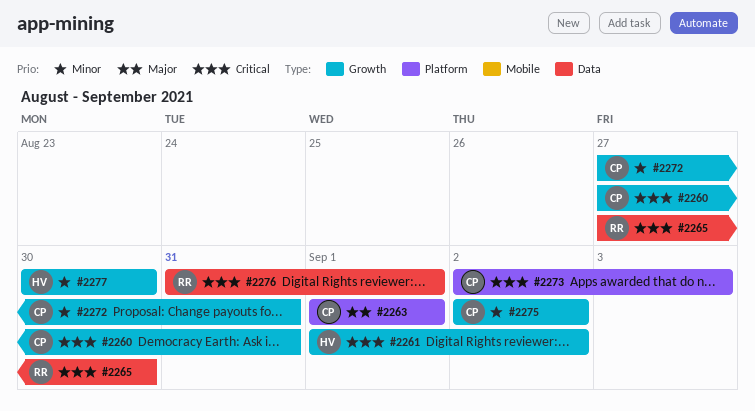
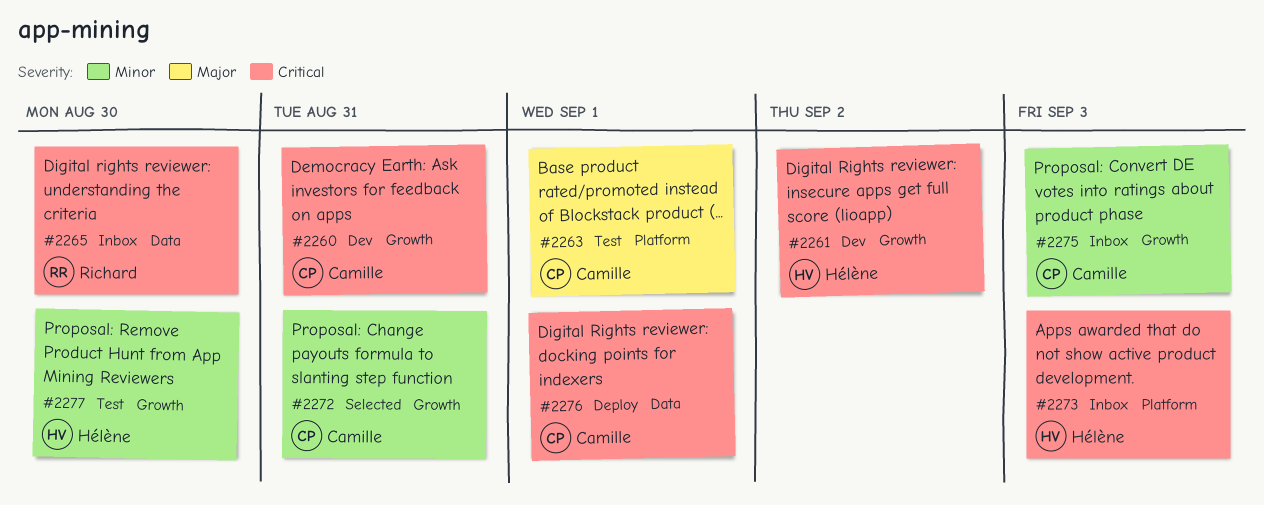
#2273, owner: Camille -> Hélène
#2275, due: Sep 2 -> Sep 3
#2276, owner: Richard -> Camille

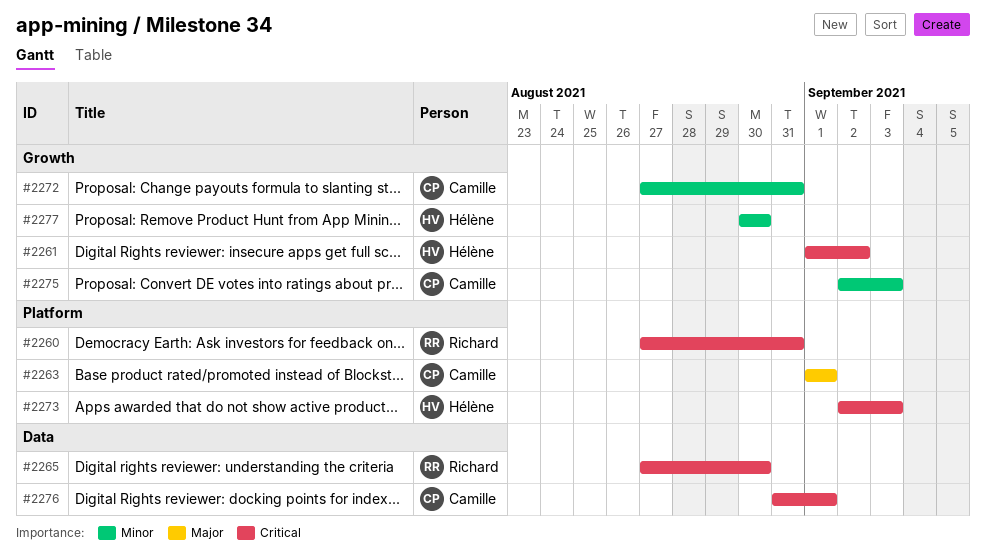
#2260, owner: Camille -> Richard
#2260, label: Growth -> Platform

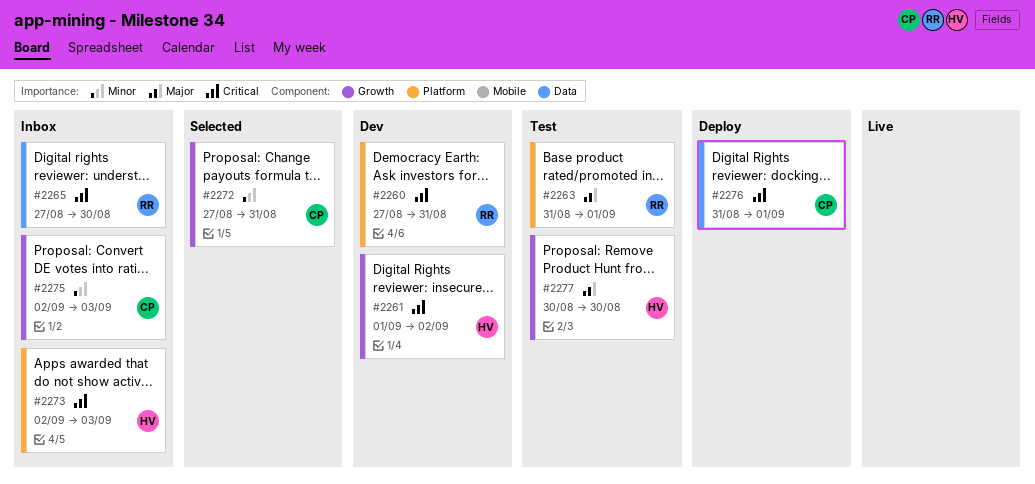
#2263, owner: Camille -> Richard
#2263, start: Sep 1 -> Aug 31
#2277, priority: Minor -> Major

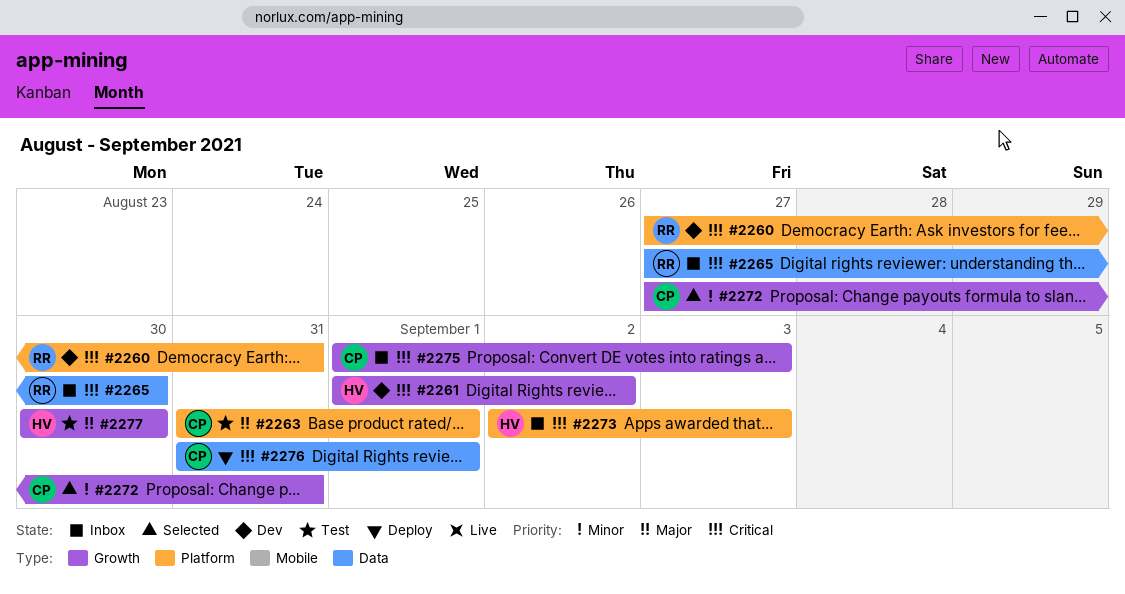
#2263, owner: RR -> CP
#2275, priority: Minor -> Critical
#2275, start: Sep 2 -> Sep 1

